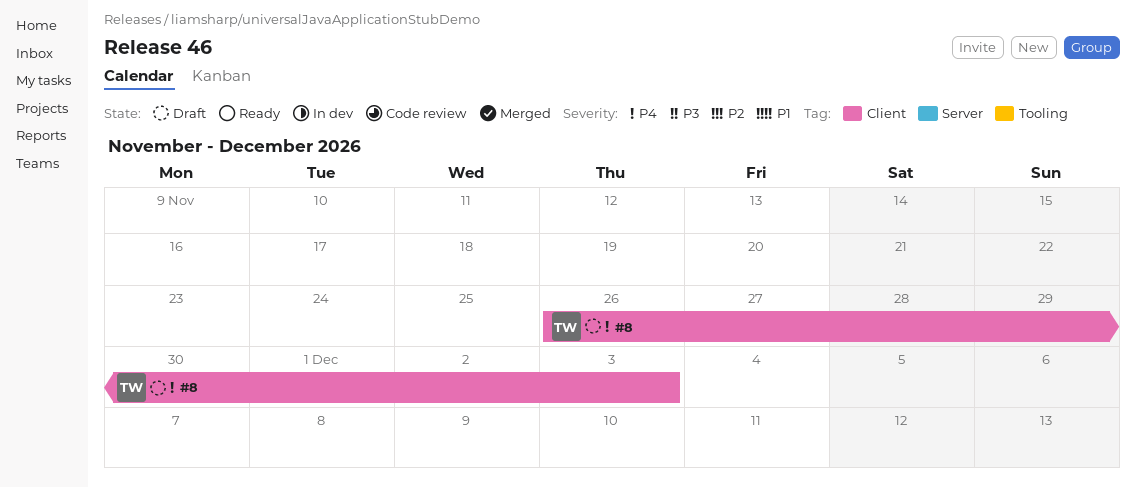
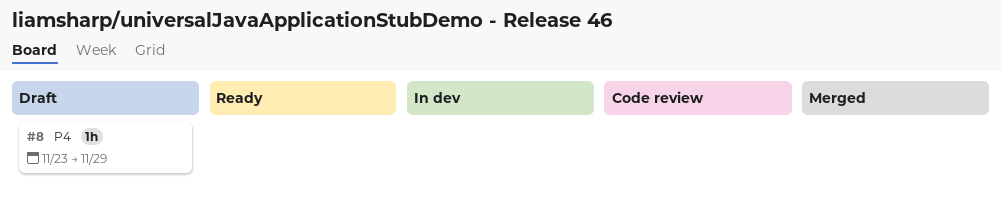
#8, start: Nov 26 -> Nov 23
#8, due: Dec 3 -> Nov 29

